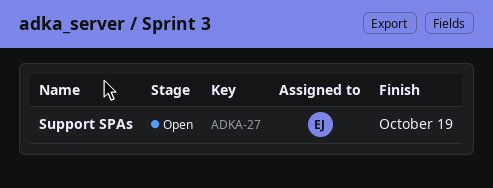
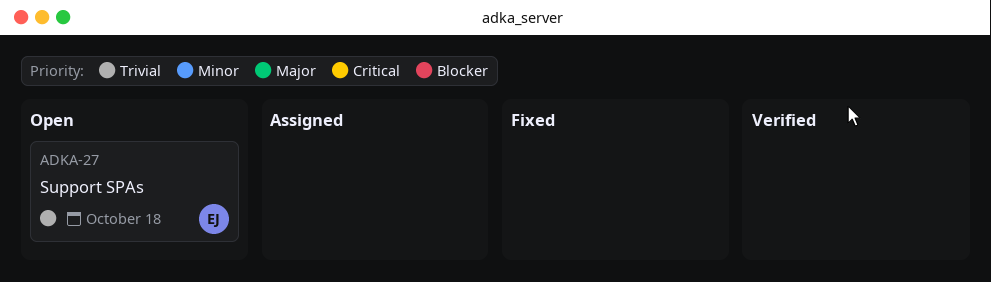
ADKA-27, due: Oct 19 -> Oct 18

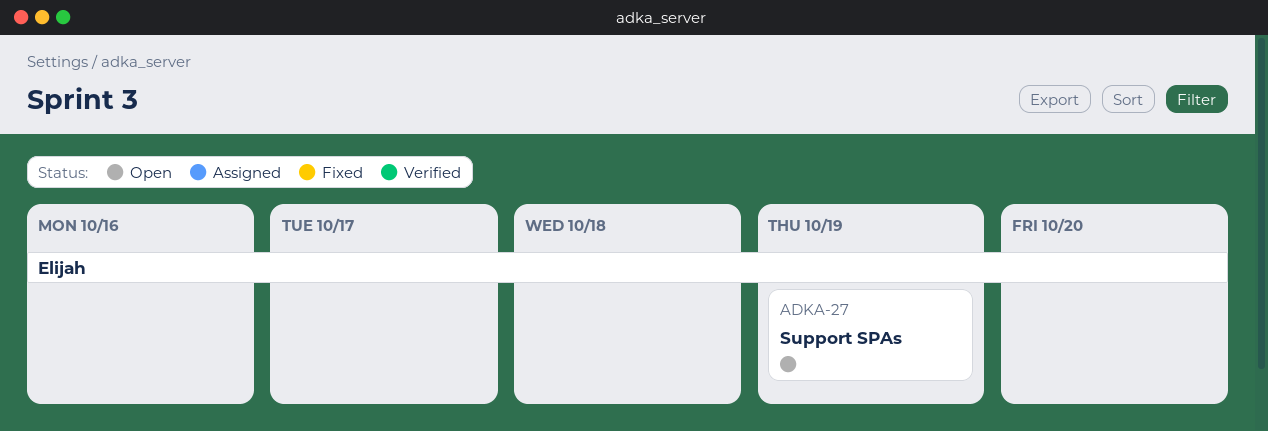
ADKA-27, due: Oct 18 -> Oct 19

